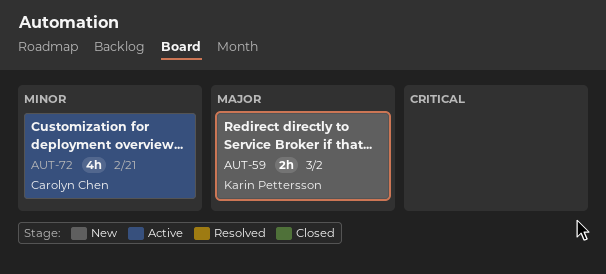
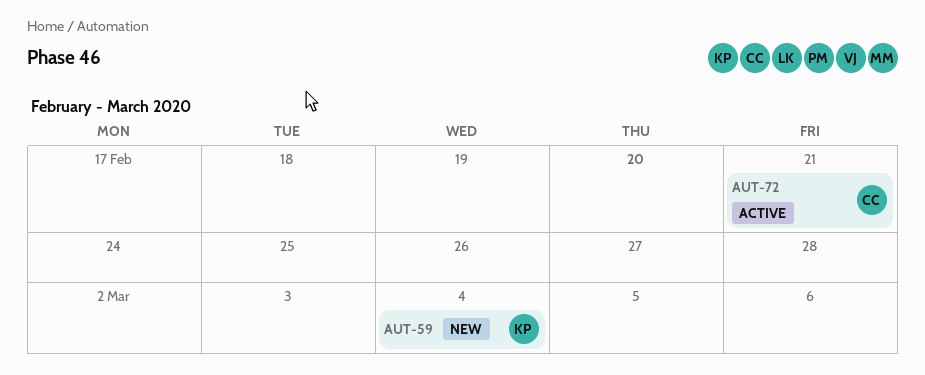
AUT-59, due: Mar 2 -> Mar 4

